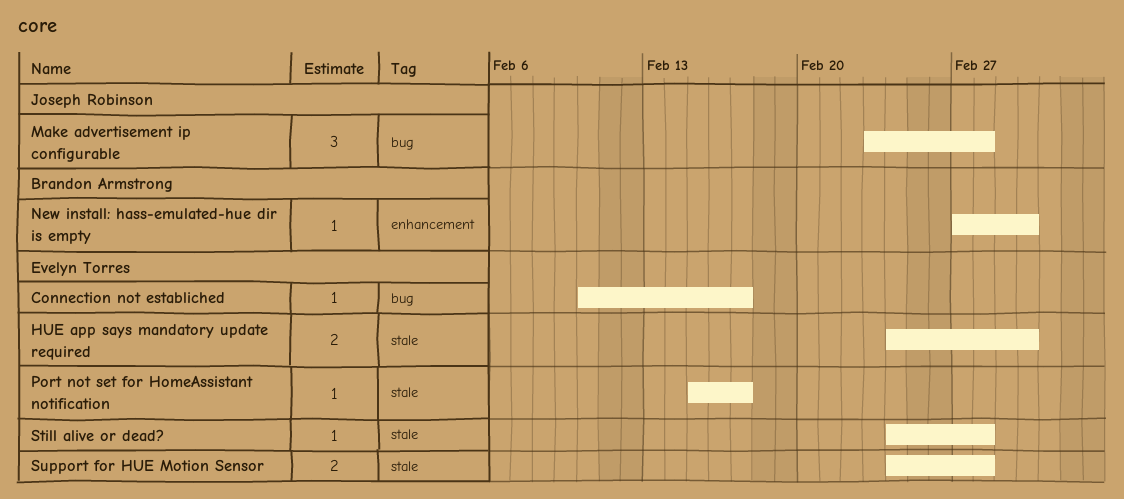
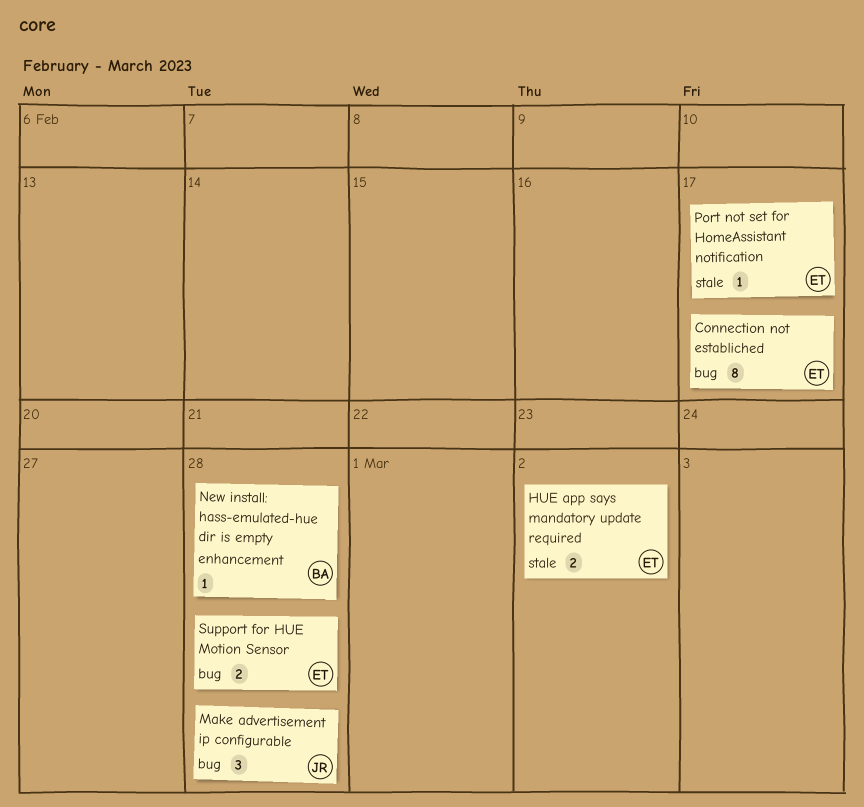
Connection not establiched, estimate: 1 -> 8
New install: hass-emulated-hue dir is empty, due: Mar 2 -> Feb 28
Still alive or dead?: present -> none
Support for HUE Motion Sensor, label: stale -> bug

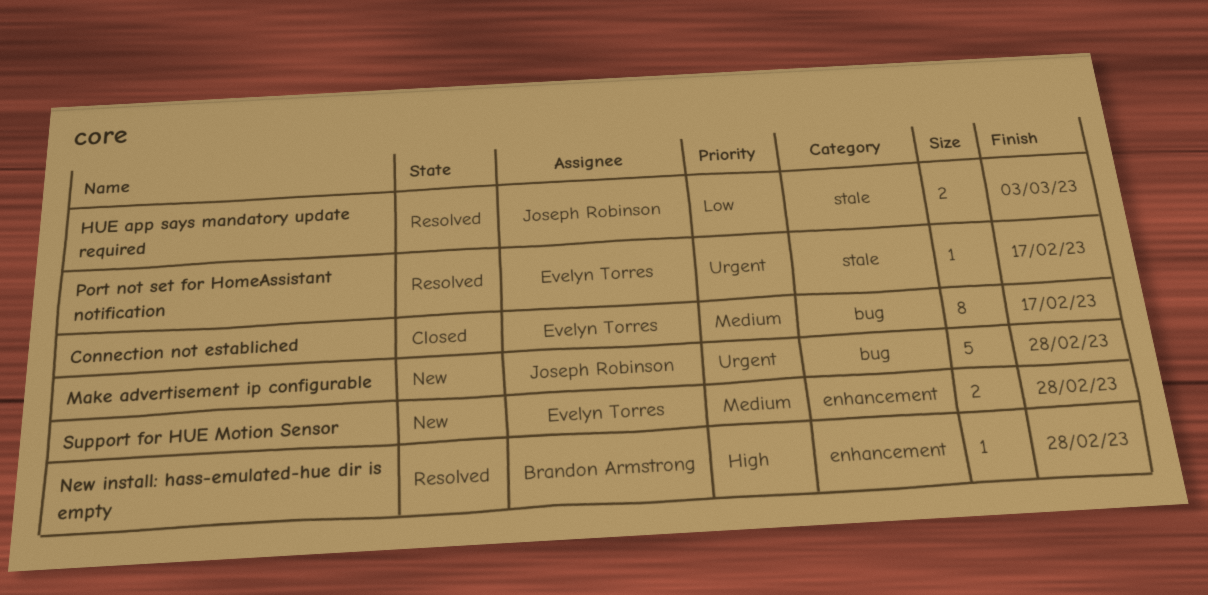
HUE app says mandatory update required, owner: Evelyn Torres -> Joseph Robinson
HUE app says mandatory update required, due: Mar 2 -> Mar 3
Make advertisement ip configurable, estimate: 3 -> 5
Support for HUE Motion Sensor, label: bug -> enhancement

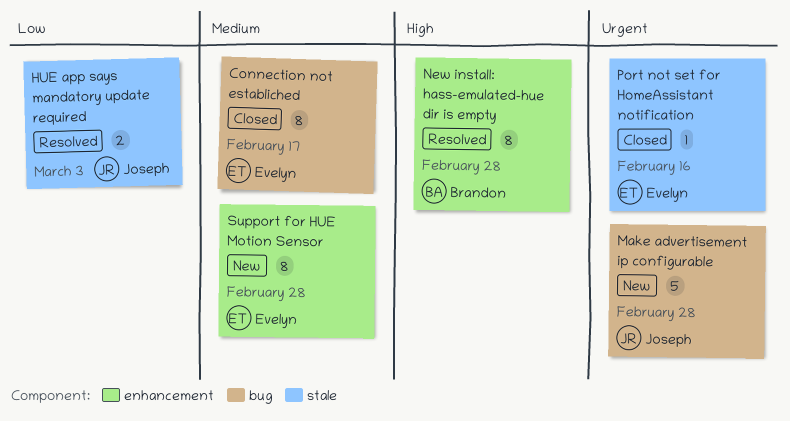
New install: hass-emulated-hue dir is empty, estimate: 1 -> 8
Port not set for HomeAssistant notification, status: Resolved -> Closed
Port not set for HomeAssistant notification, due: Feb 17 -> Feb 16
Support for HUE Motion Sensor, estimate: 2 -> 8

